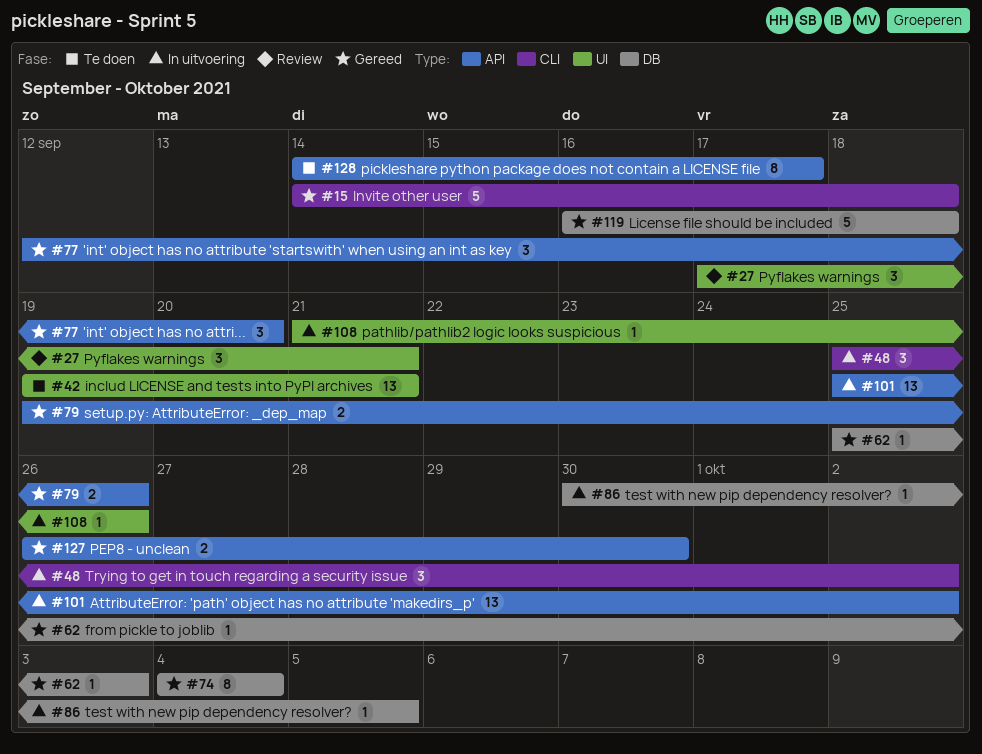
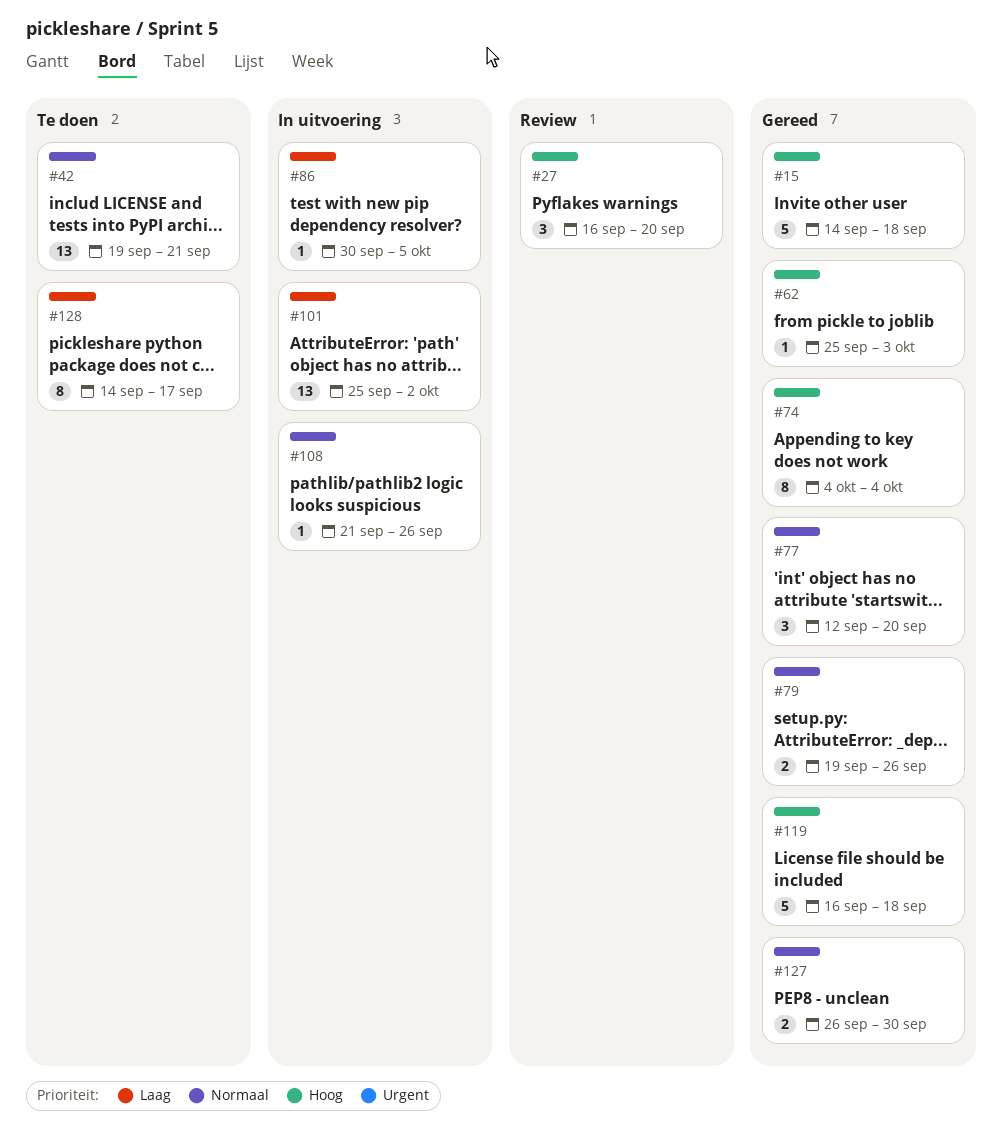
#27, start: Sep 17 -> Sep 16
#27, due: Sep 21 -> Sep 20
#48: present -> none

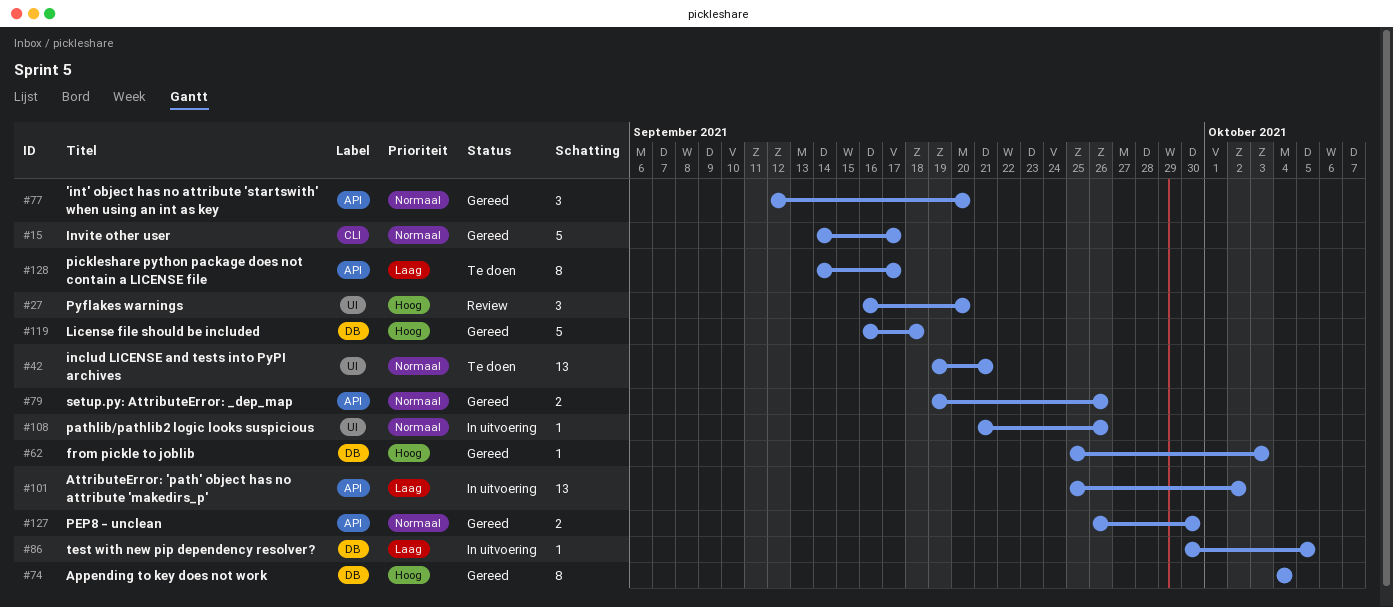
#15, priority: Hoog -> Normaal
#15, due: Sep 18 -> Sep 17

